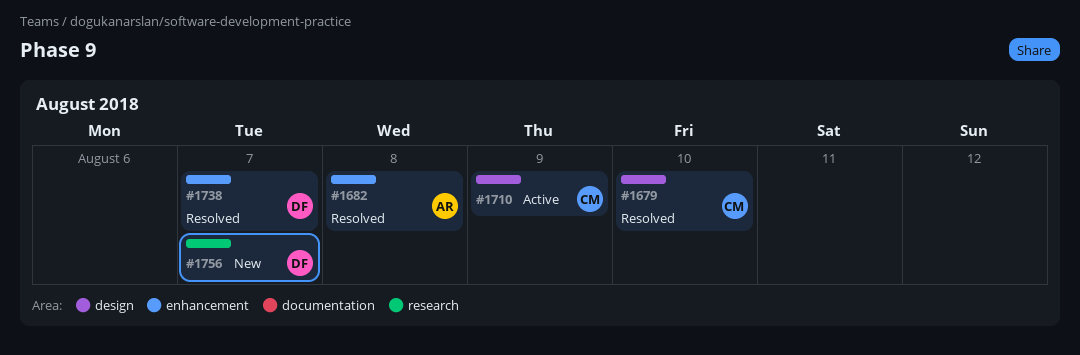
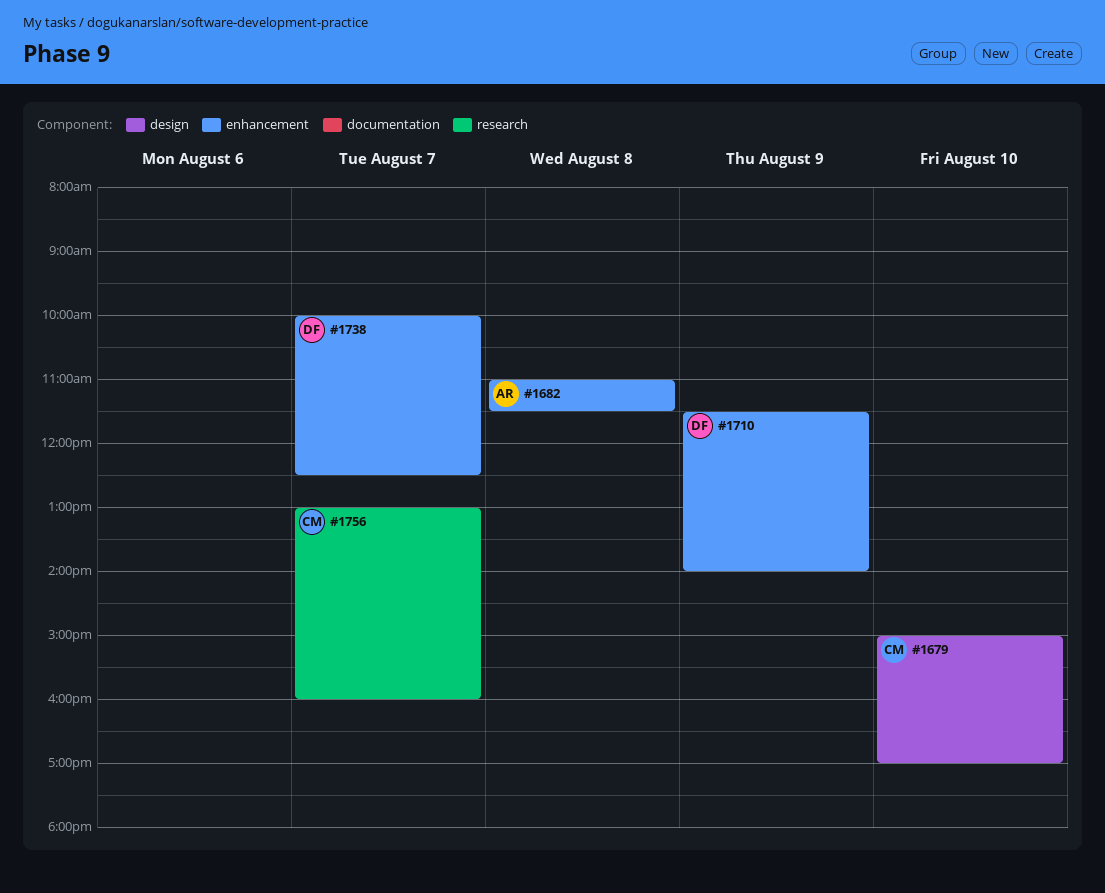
#1710, owner: CM -> DF
#1710, label: design -> enhancement
#1756, owner: DF -> CM

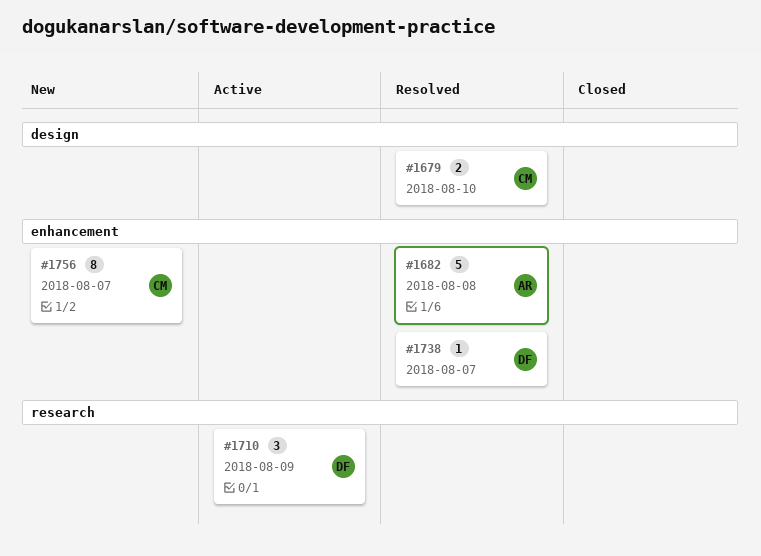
#1710, label: enhancement -> research
#1756, label: research -> enhancement

